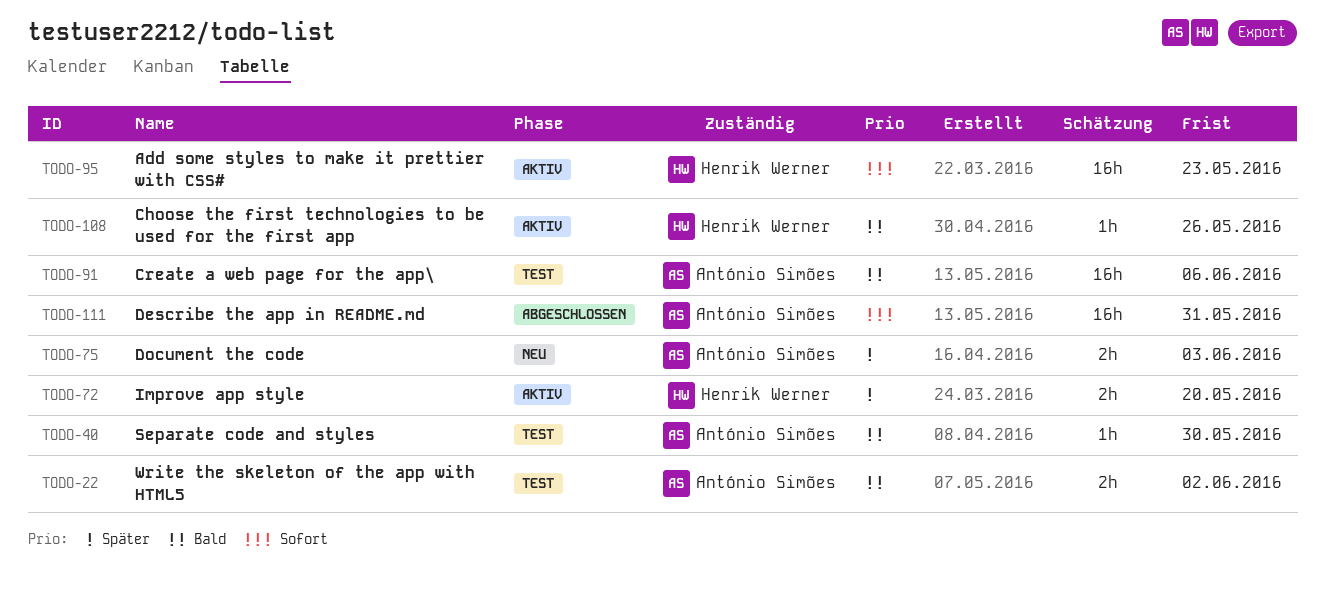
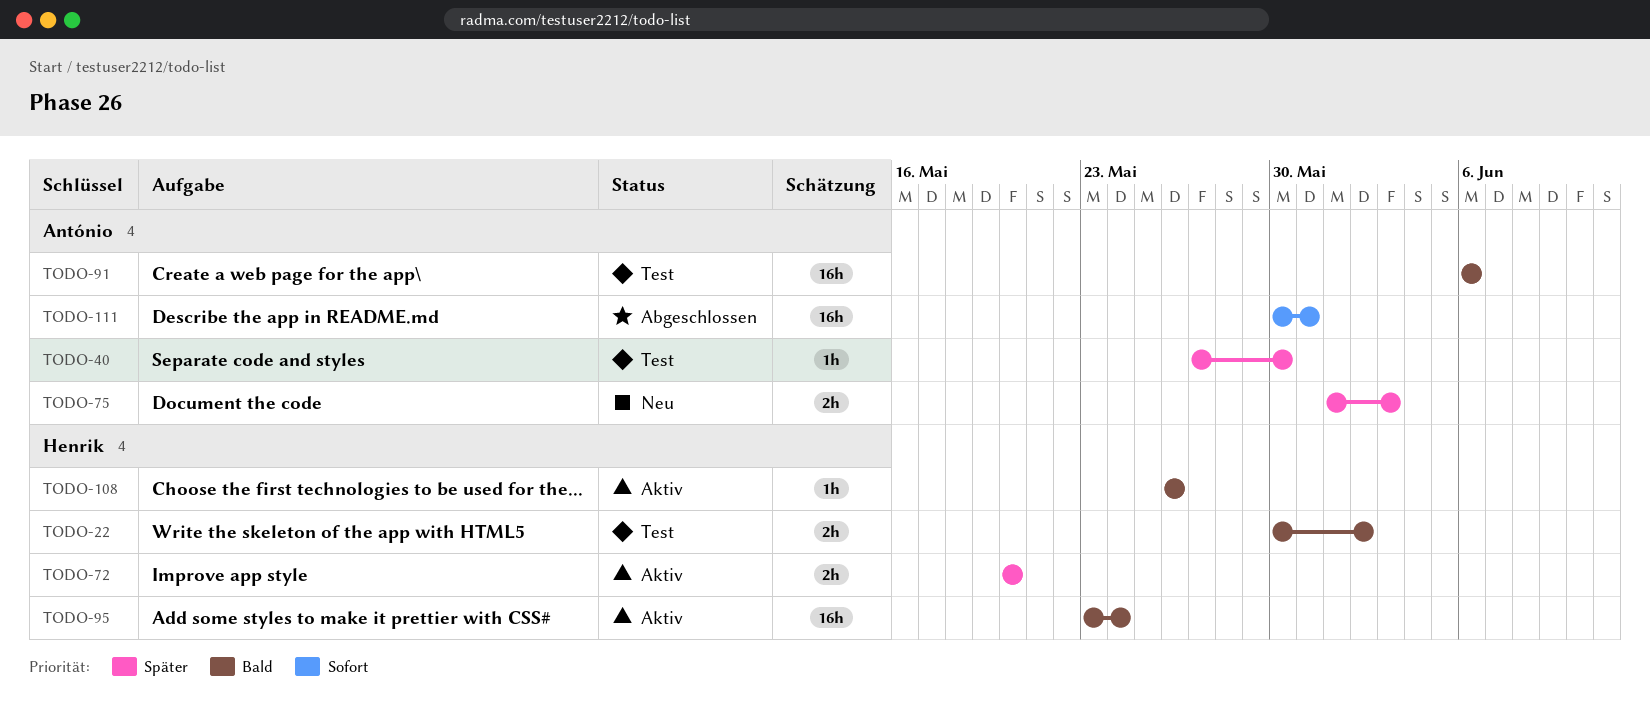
TODO-22, owner: António Simões -> Henrik Werner
TODO-40, priority: Bald -> Später
TODO-95, priority: Sofort -> Bald
TODO-95, due: May 23 -> May 24

